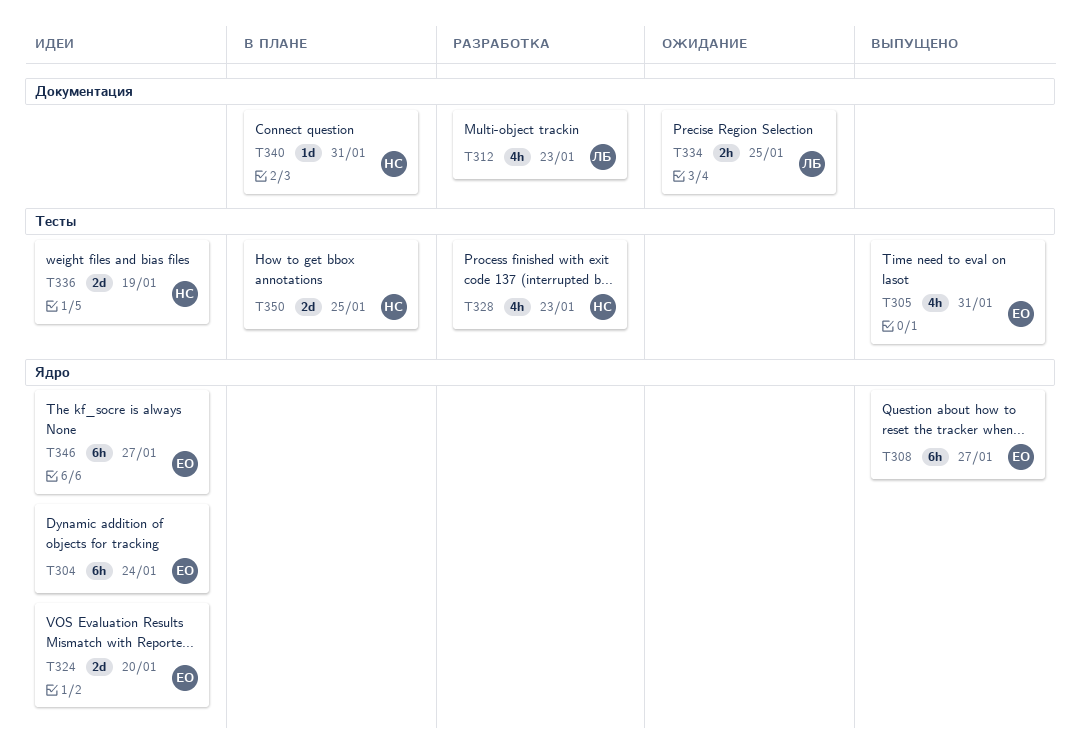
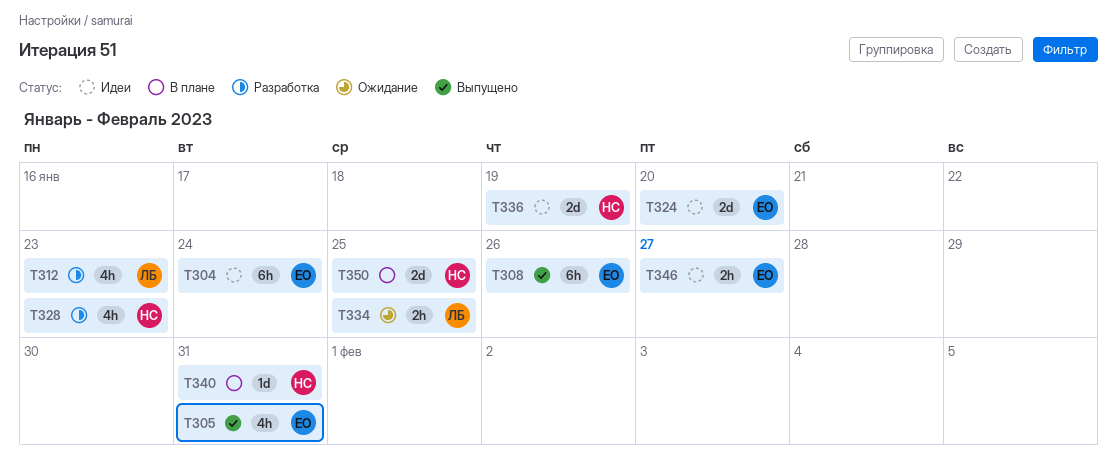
T308, due: Jan 27 -> Jan 26
T346, estimate: 6h -> 2h

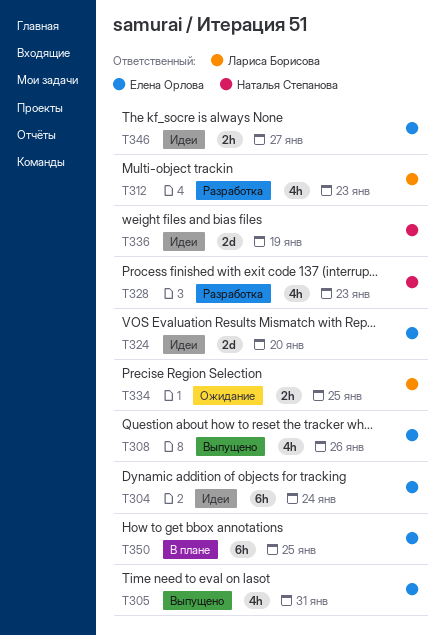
T308, estimate: 6h -> 4h
T340: present -> none
T350, owner: Наталья Степанова -> Елена Орлова
T350, estimate: 2d -> 6h

